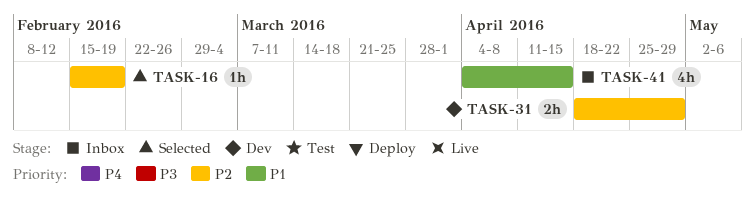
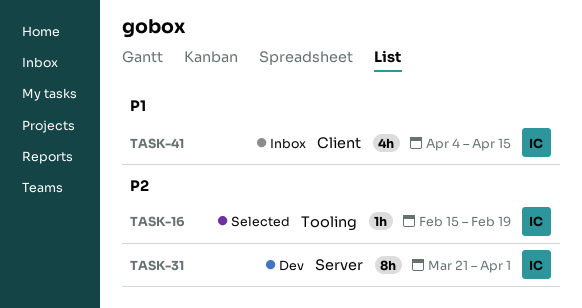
TASK-31, estimate: 2h -> 8h
TASK-31, start: Apr 18 -> Mar 21
TASK-31, due: Apr 29 -> Apr 1

